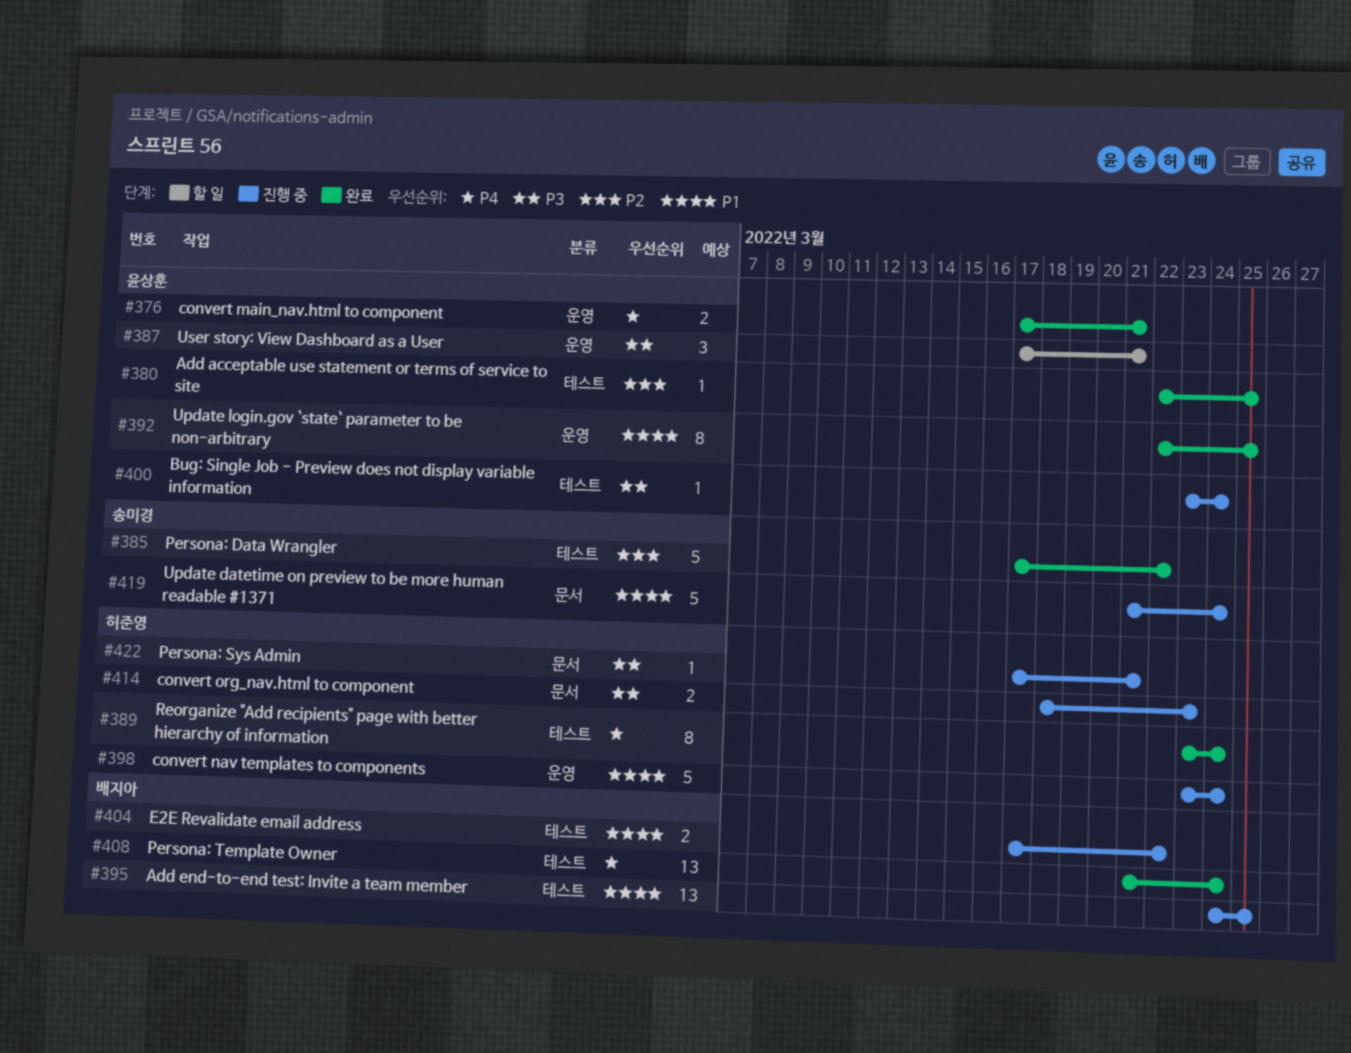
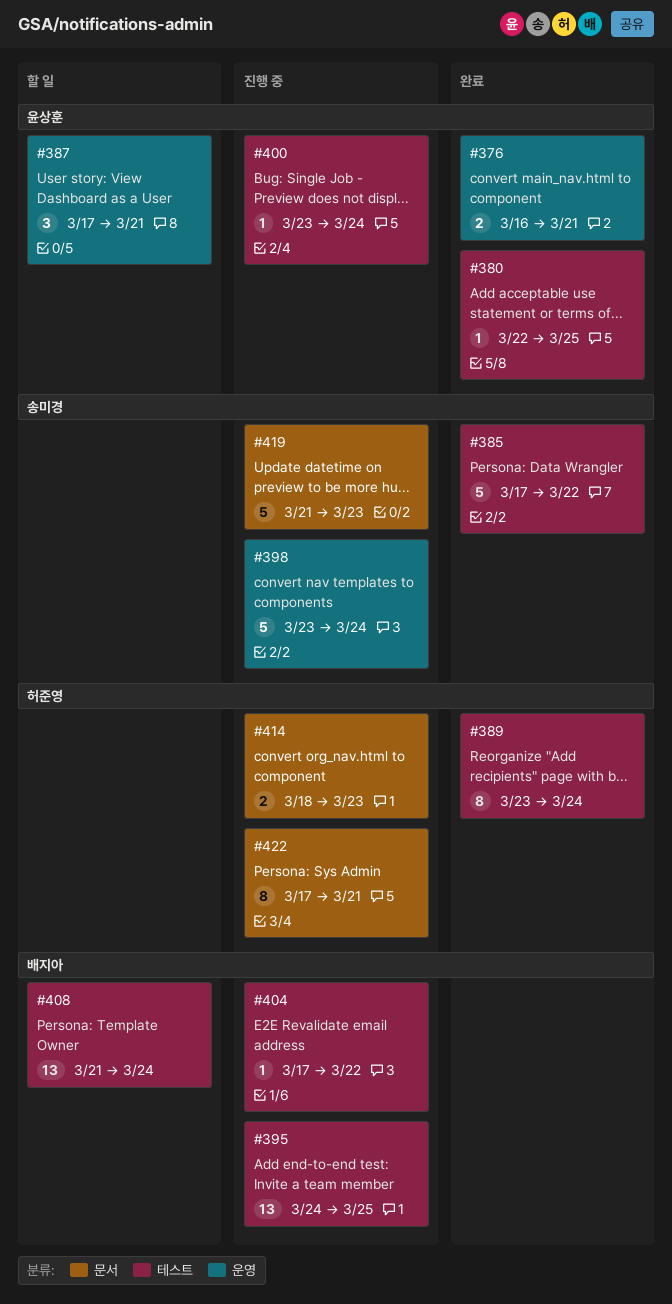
#376, start: Mar 17 -> Mar 16
#392: present -> none
#398, owner: 허준영 -> 송미경
#404, estimate: 2 -> 1
#408, status: 완료 -> 할 일
#419, due: Mar 24 -> Mar 23
#422, estimate: 1 -> 8

